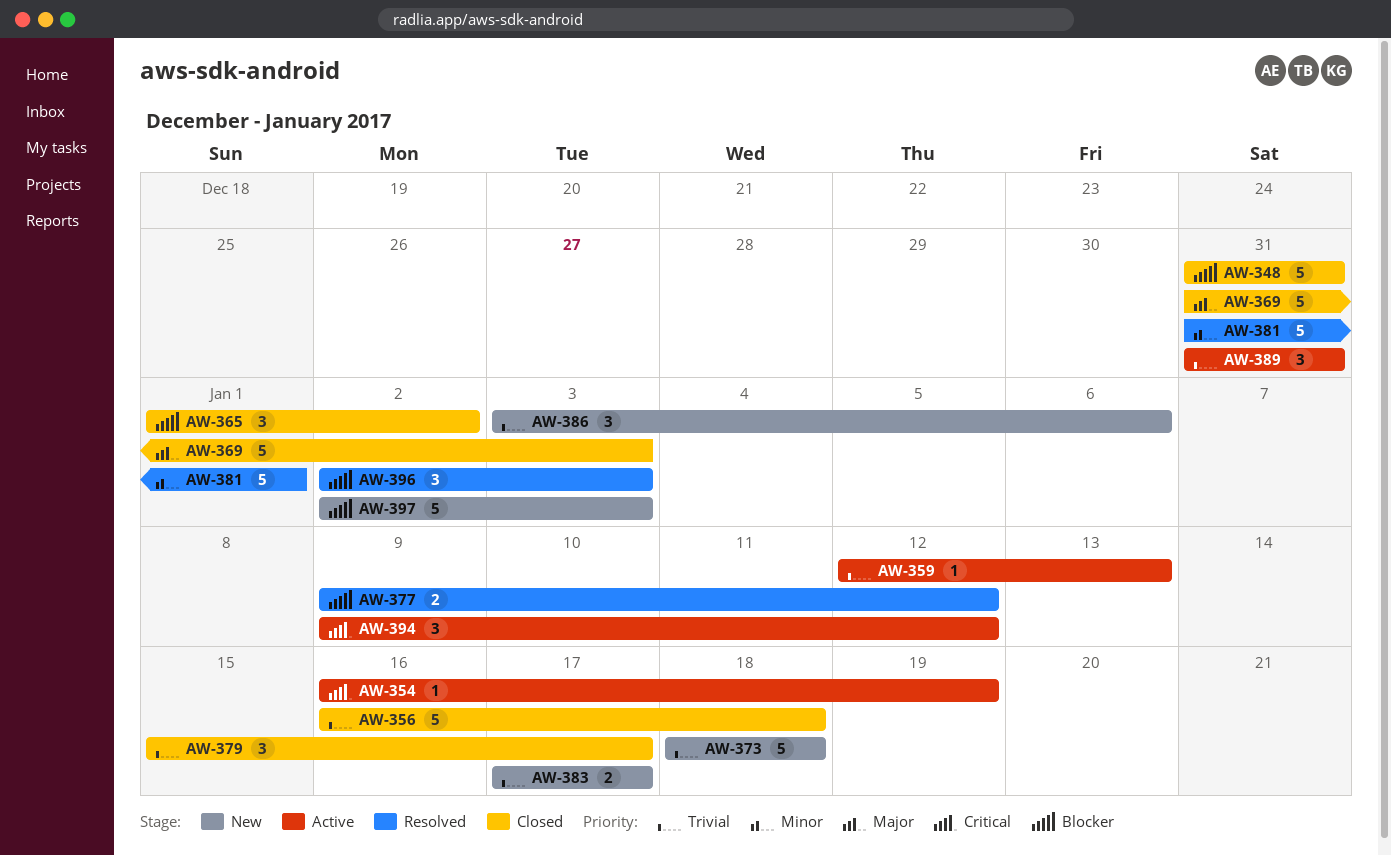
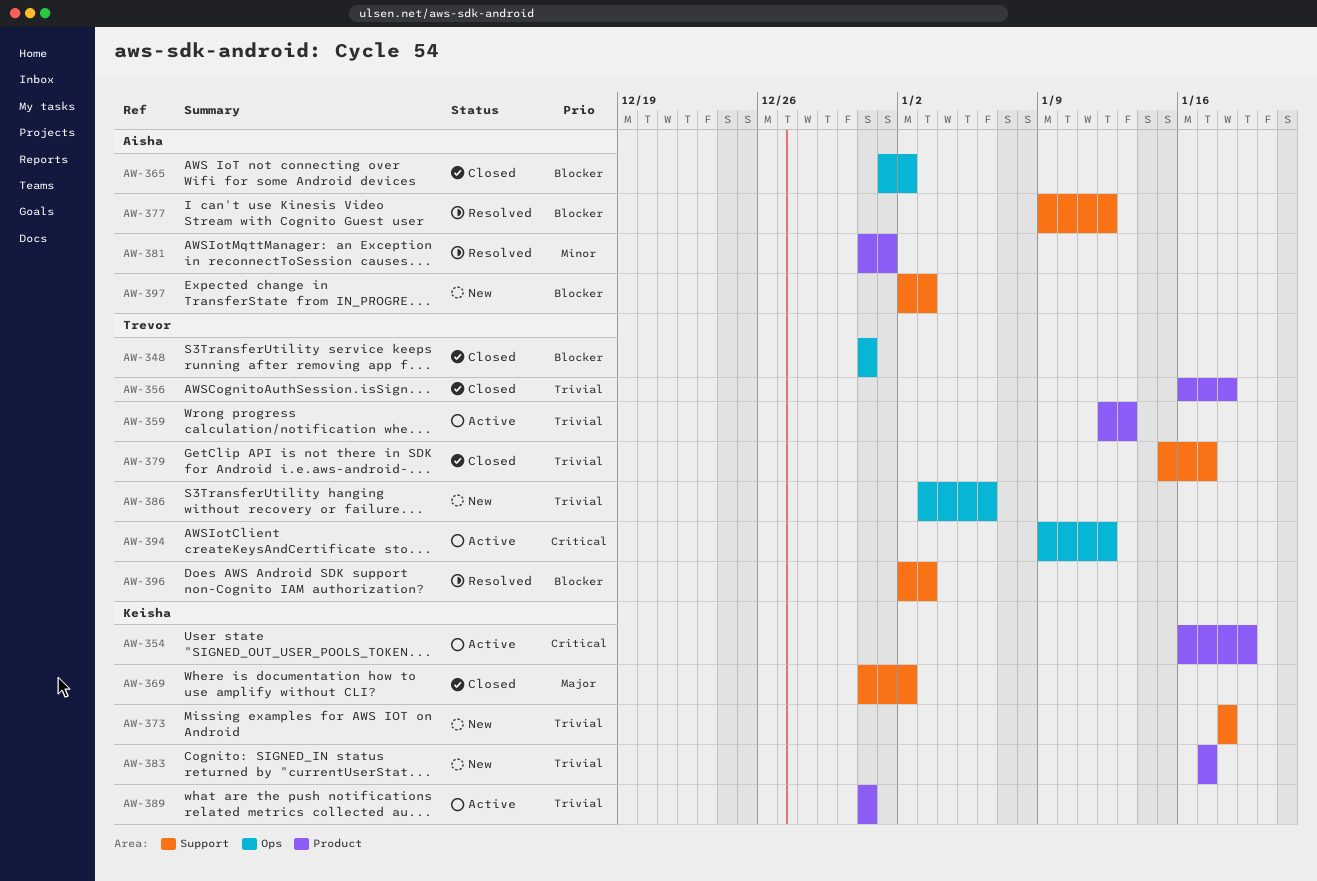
AW-369, due: Jan 3 -> Jan 2

